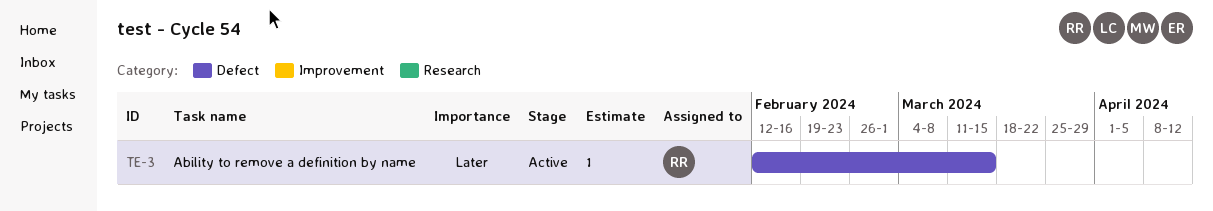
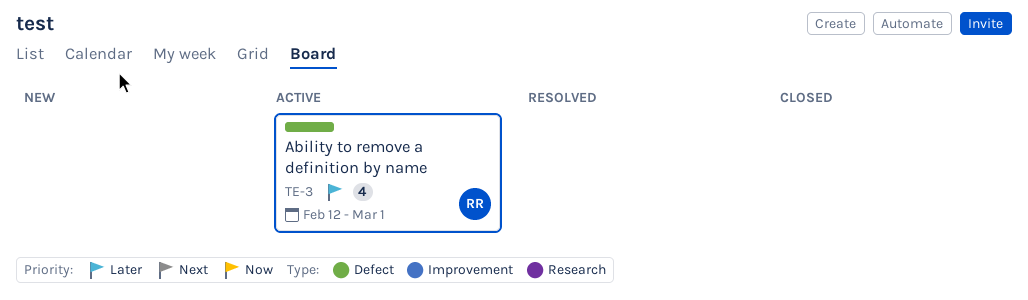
TE-3, estimate: 1 -> 4
TE-3, due: Mar 15 -> Mar 1

